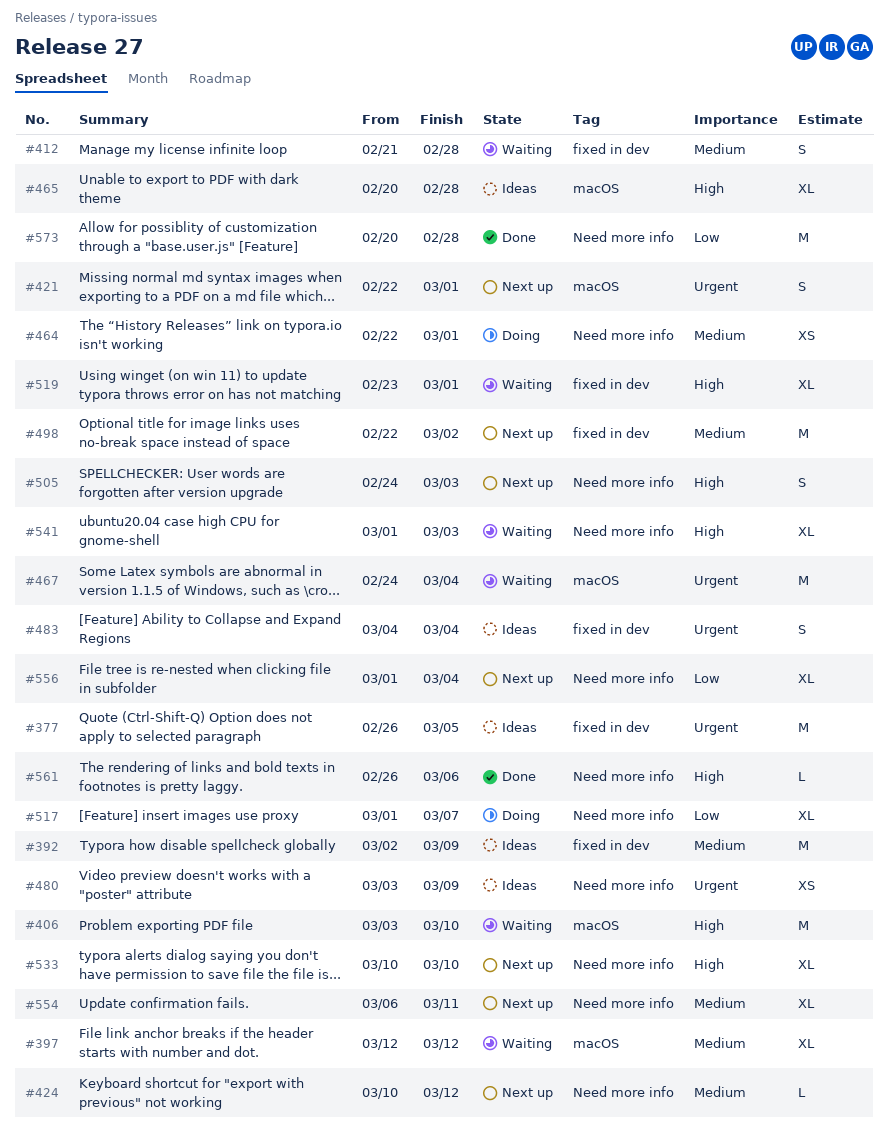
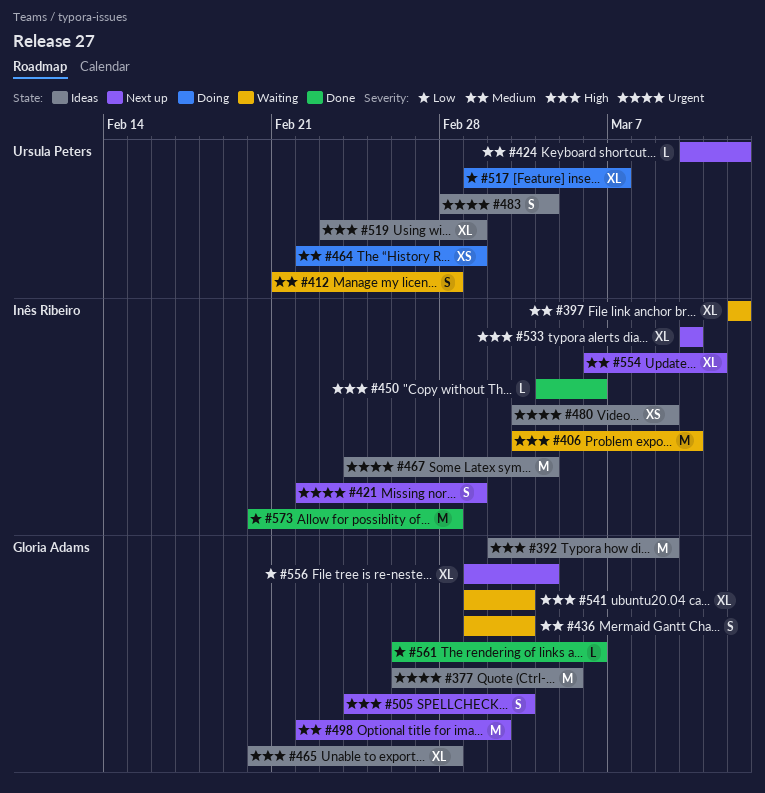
#392, priority: Medium -> High
#436: none -> present
#450: none -> present
#467, status: Waiting -> Ideas
#483, start: Mar 4 -> Feb 28
#519, status: Waiting -> Ideas
#561, priority: High -> Low

